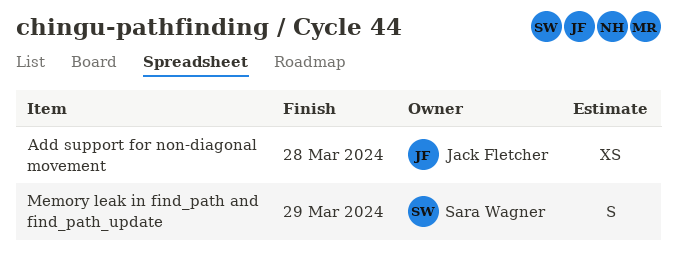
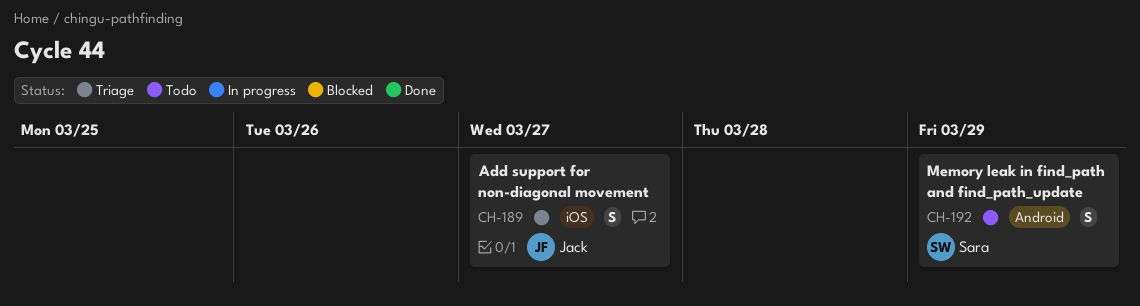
Add support for non-diagonal movement, estimate: XS -> S
Add support for non-diagonal movement, due: Mar 28 -> Mar 27

